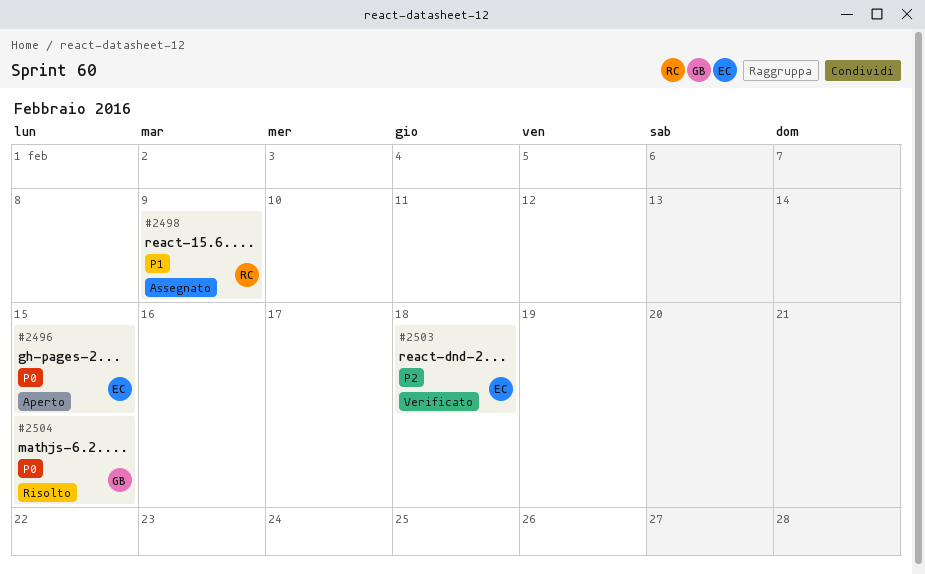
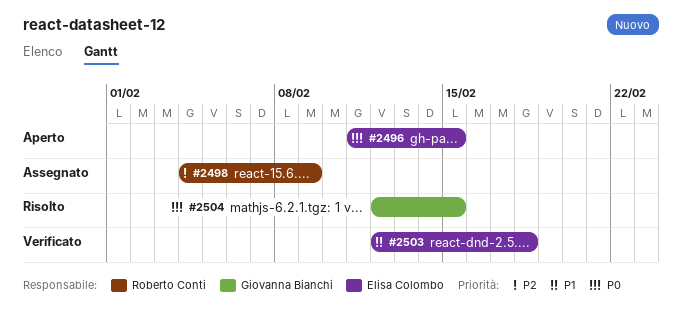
#2498, priority: P1 -> P2
#2503, priority: P2 -> P1

